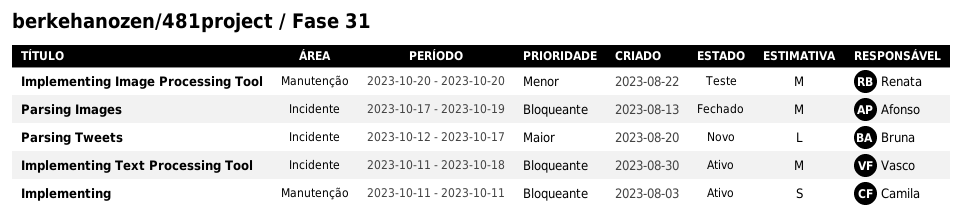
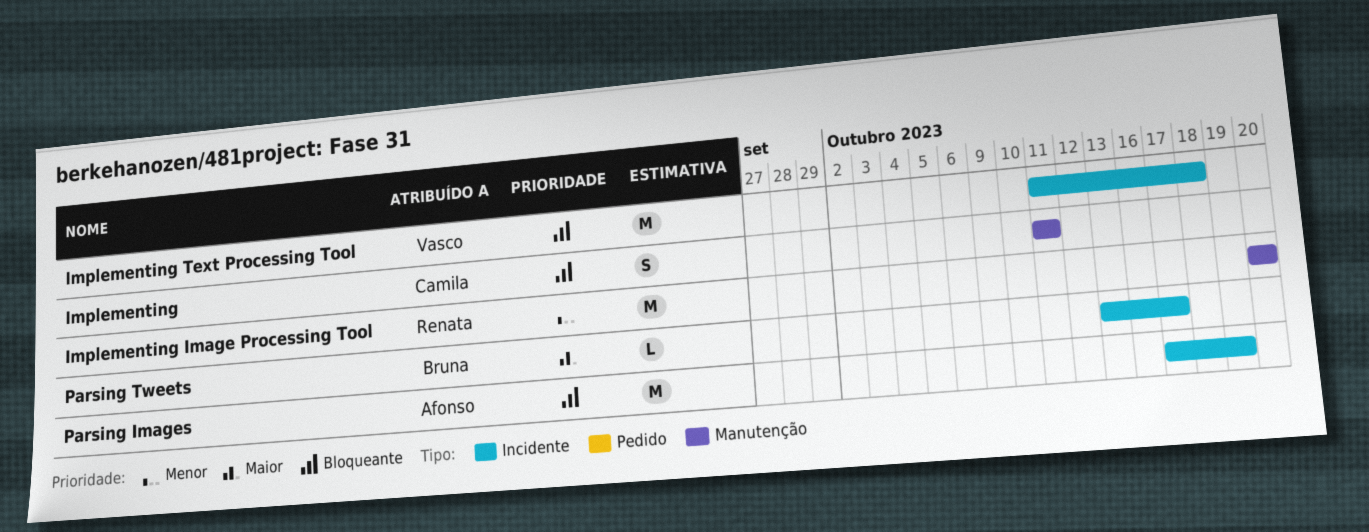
Parsing Tweets, start: Oct 12 -> Oct 13

